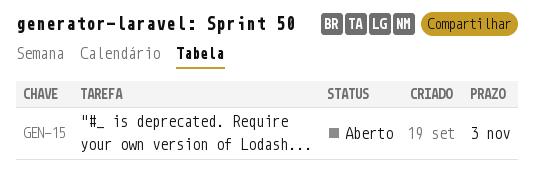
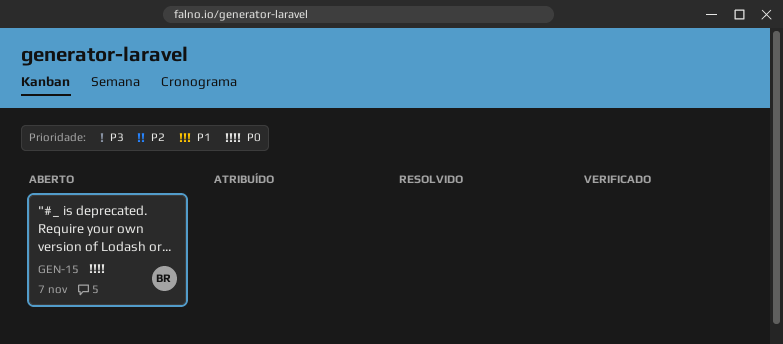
GEN-15, due: Nov 3 -> Nov 7

